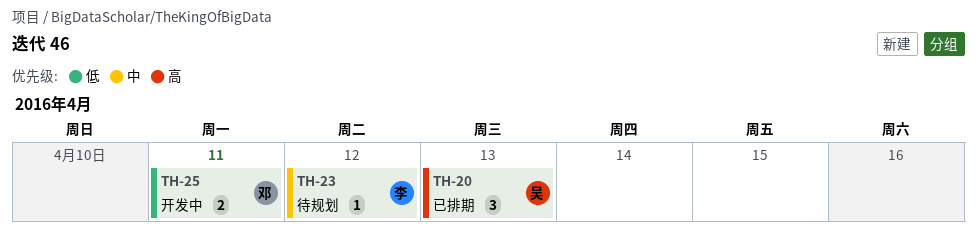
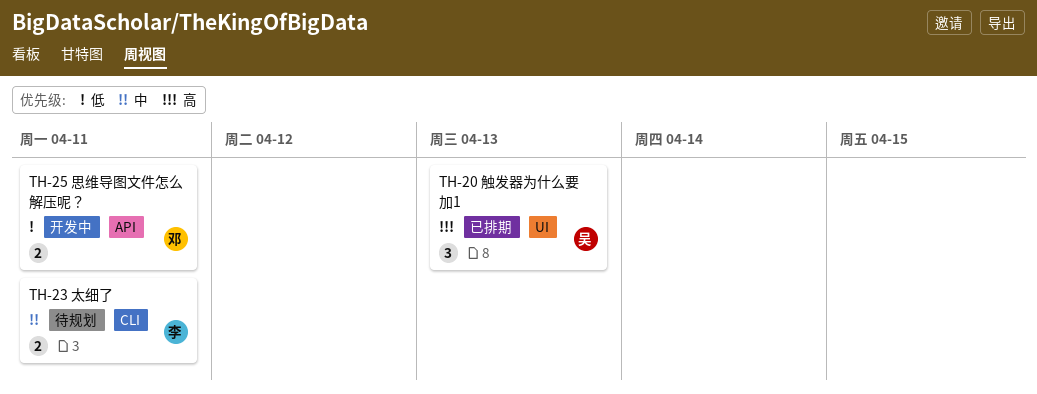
TH-23, estimate: 1 -> 2
TH-23, due: Apr 12 -> Apr 11

